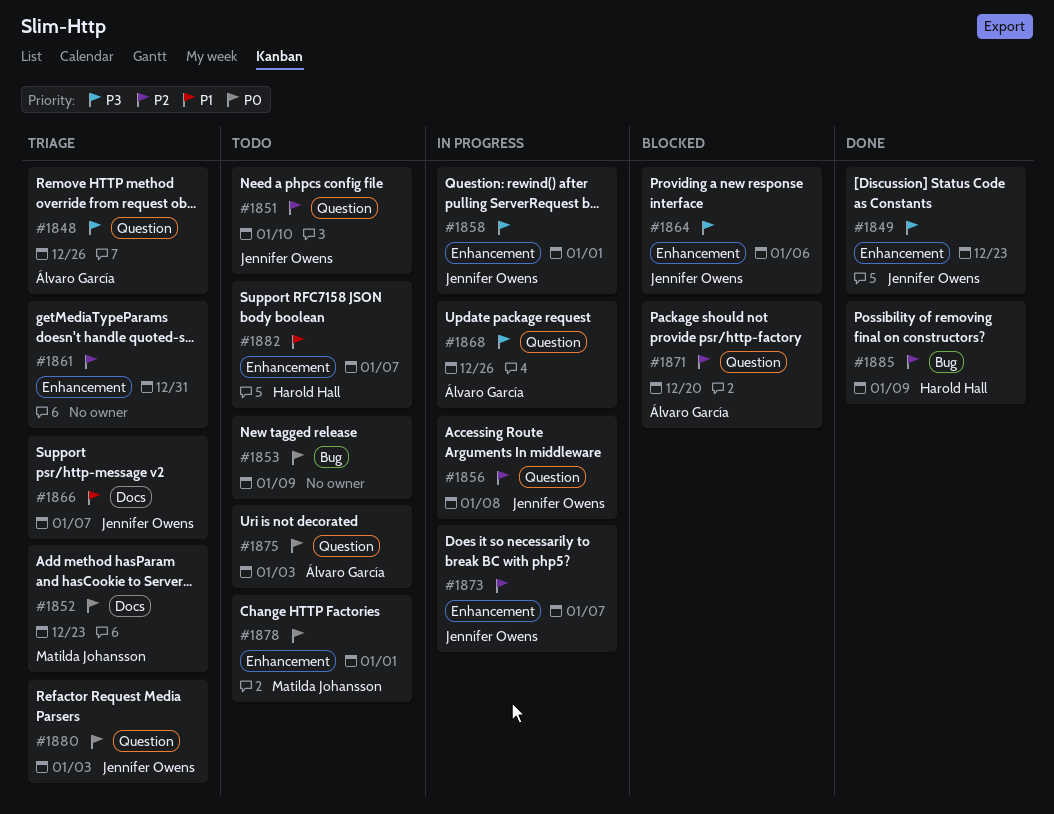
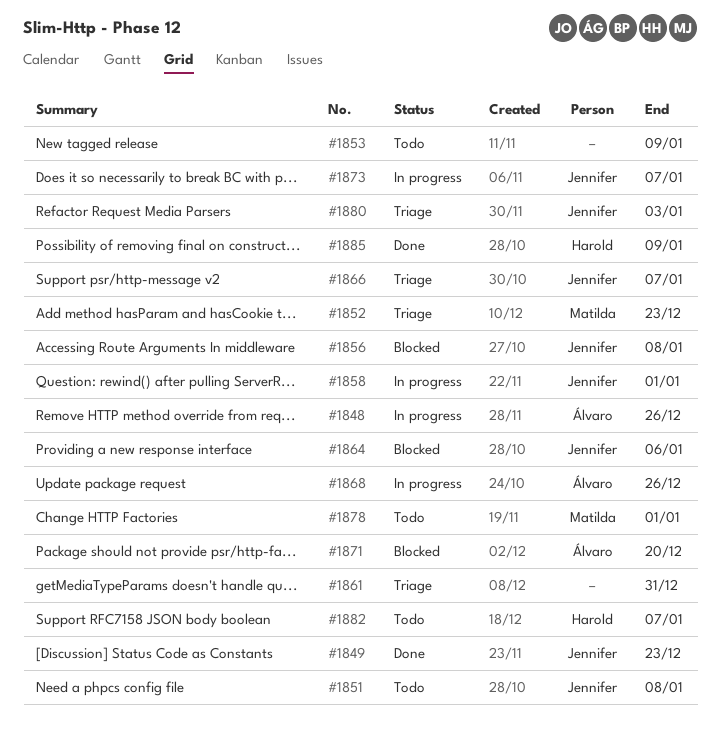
#1848, status: Triage -> In progress
#1851, due: Jan 10 -> Jan 8
#1856, status: In progress -> Blocked
#1875: present -> none

